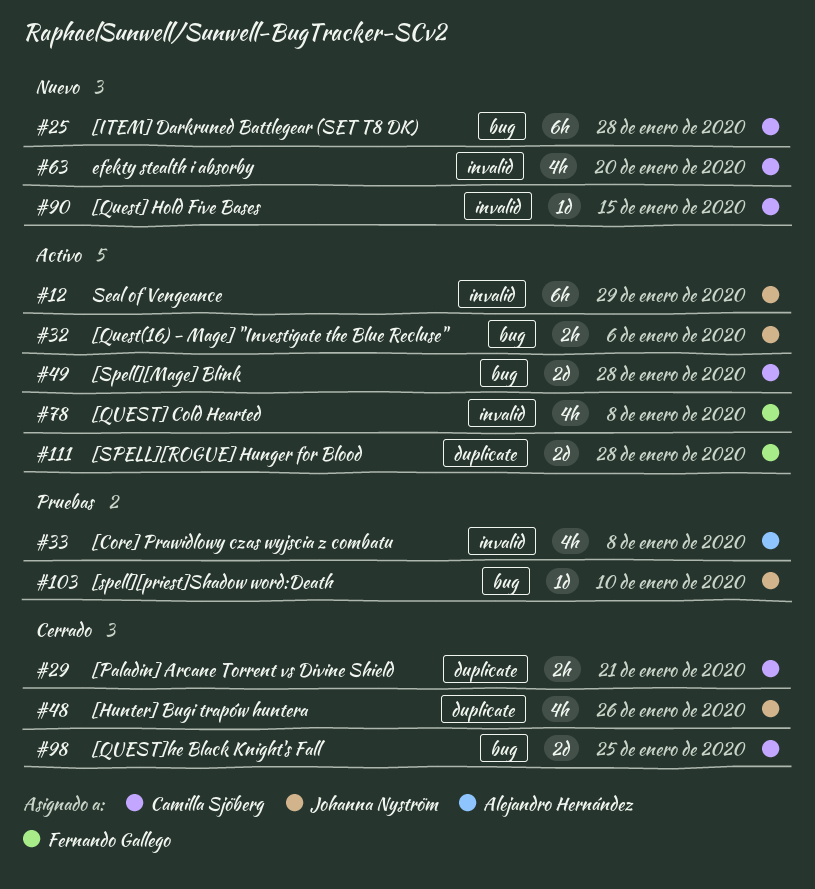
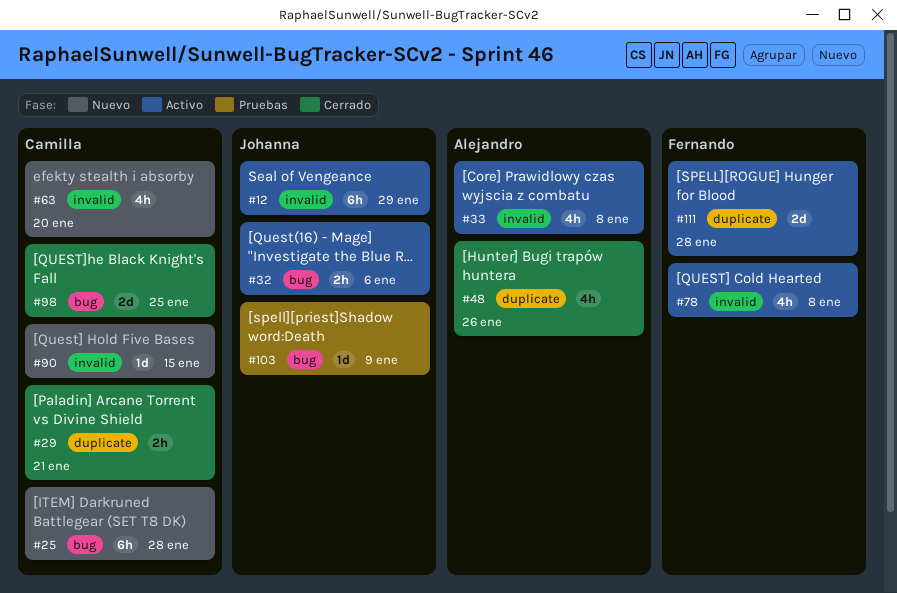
#33, status: Pruebas -> Activo
#48, owner: Johanna Nyström -> Alejandro Hernández
#49: present -> none
#103, due: Jan 10 -> Jan 9

